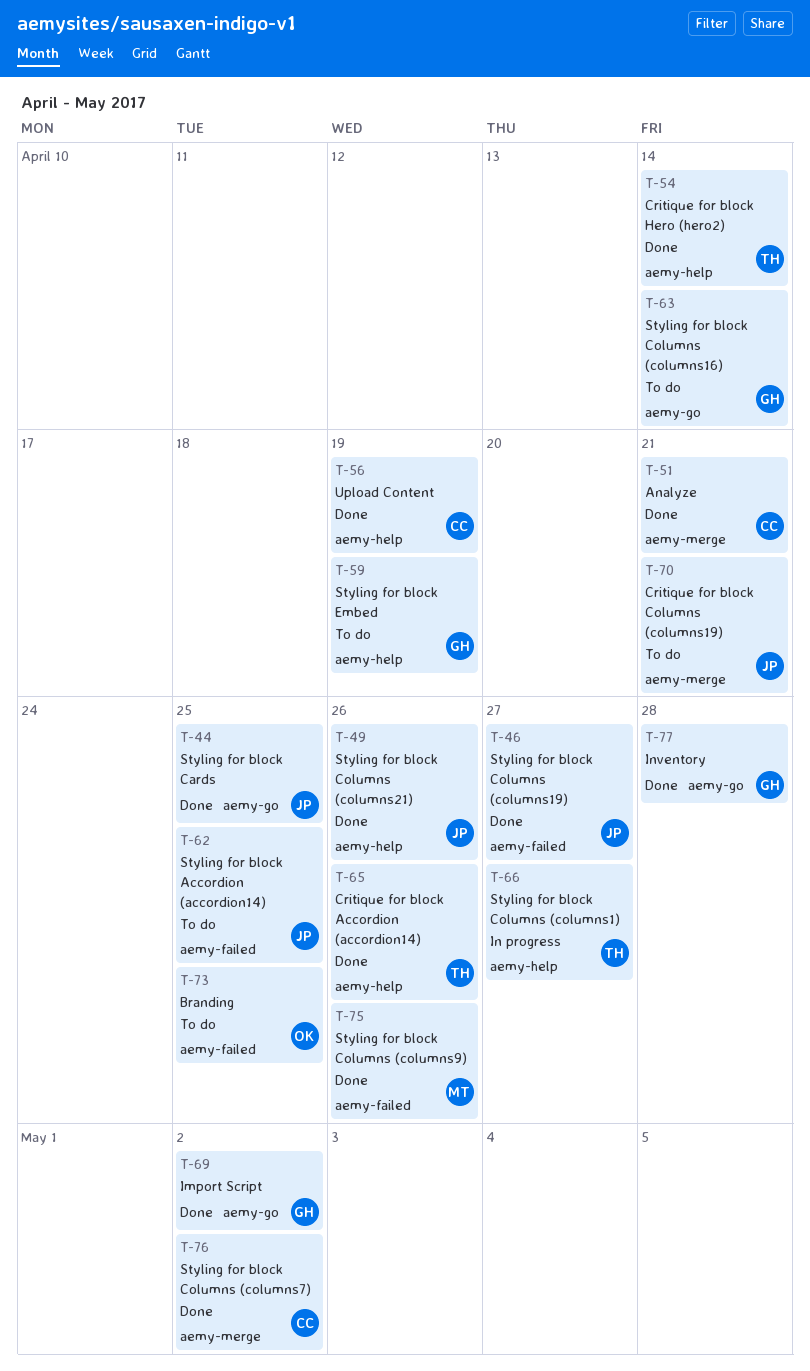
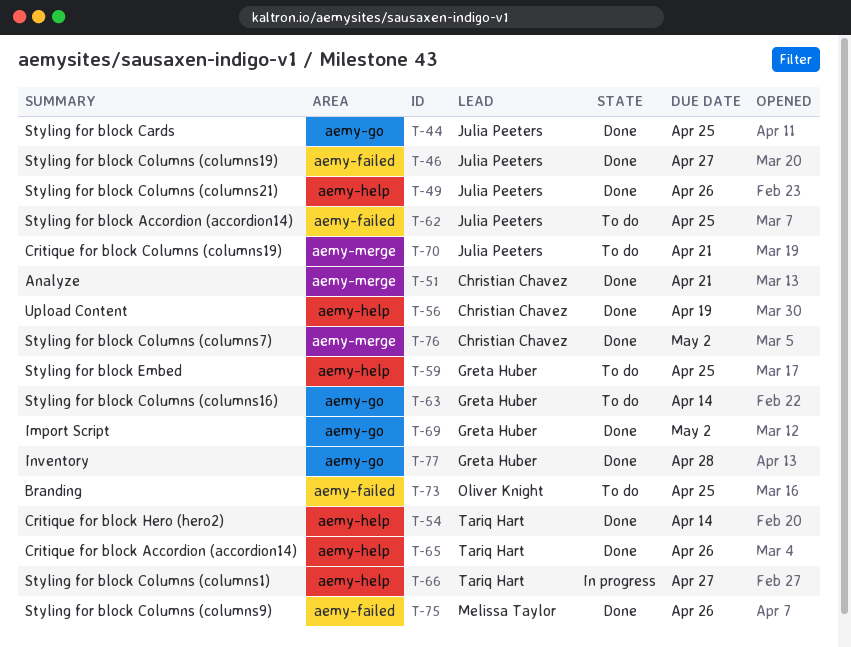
T-59, due: Apr 19 -> Apr 25

